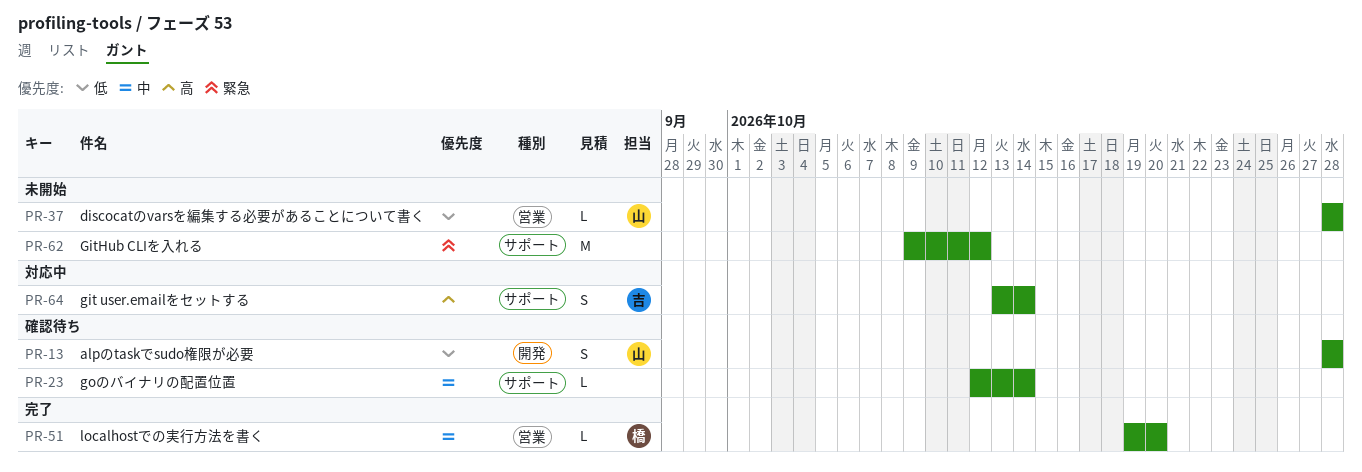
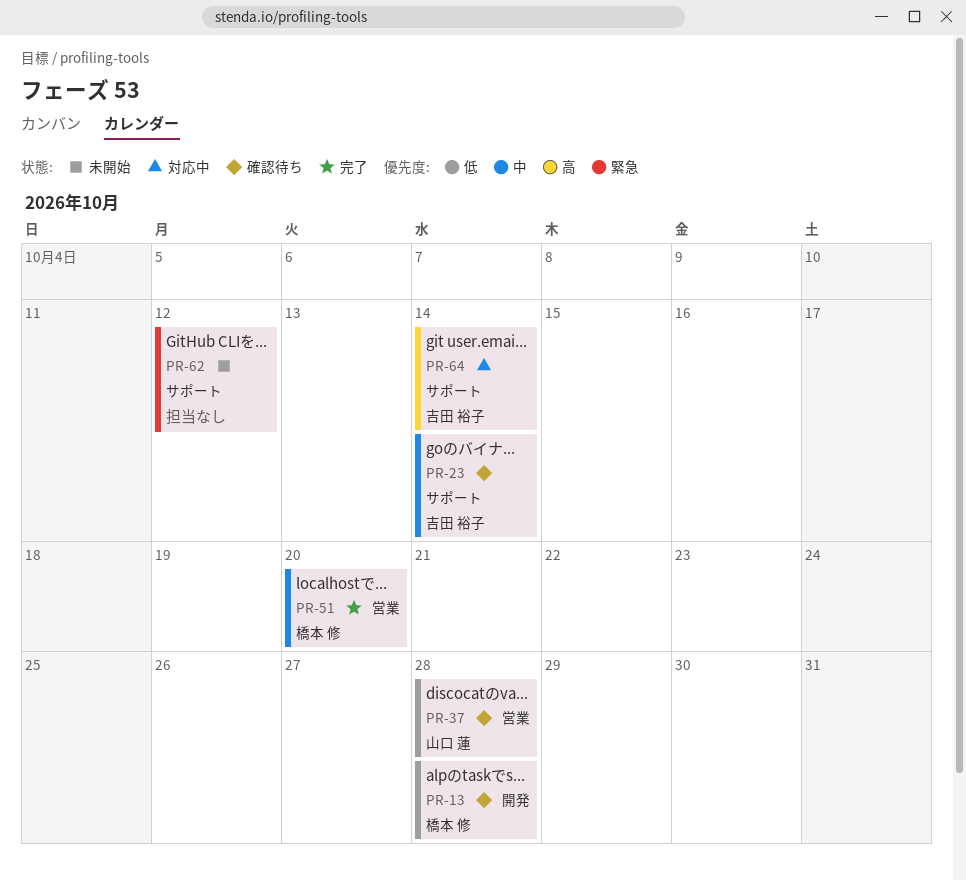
PR-13, owner: 山口 蓮 -> 橋本 修
PR-23, owner: none -> 吉田 裕子
PR-37, status: 未開始 -> 確認待ち

